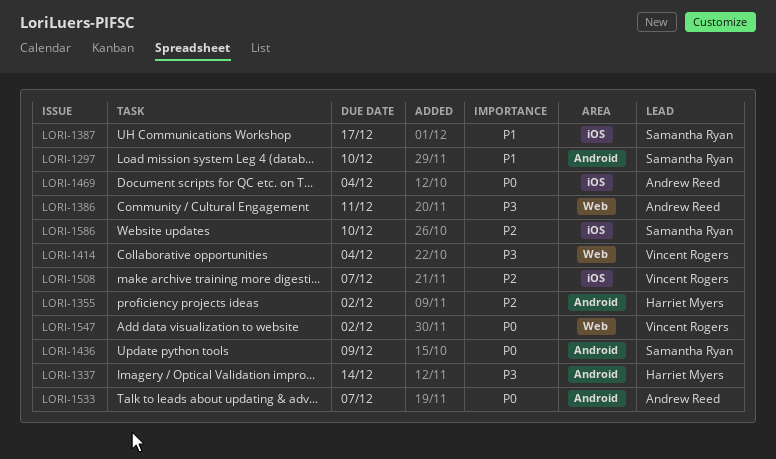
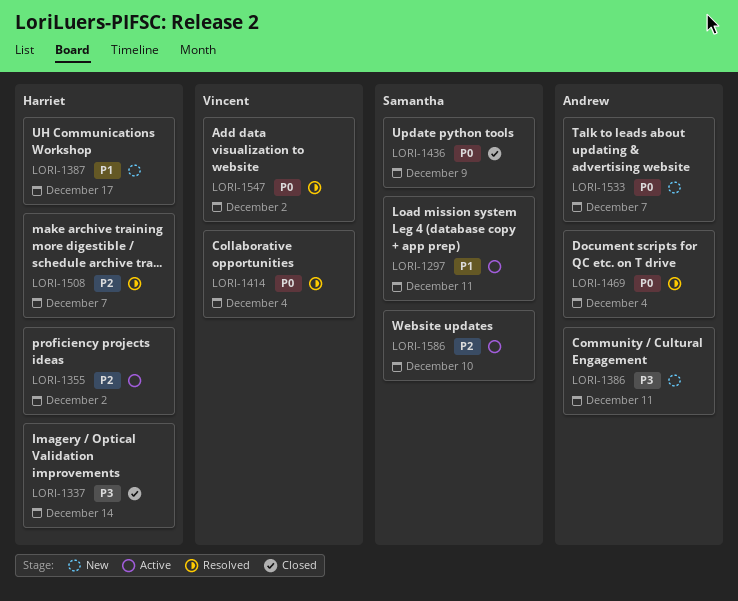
LORI-1297, due: Dec 10 -> Dec 11
LORI-1387, owner: Samantha Ryan -> Harriet Myers
LORI-1414, priority: P3 -> P0
LORI-1508, owner: Vincent Rogers -> Harriet Myers

